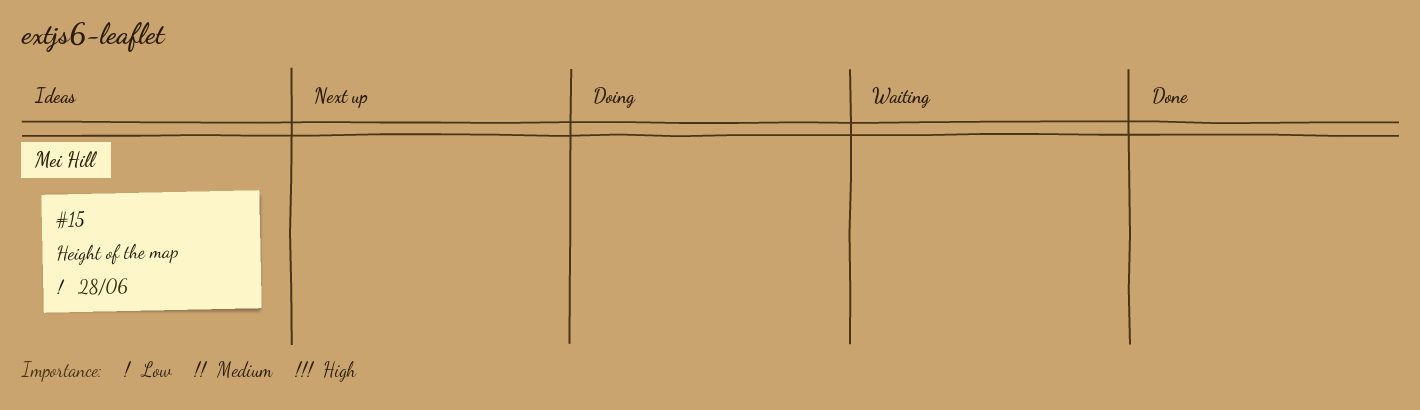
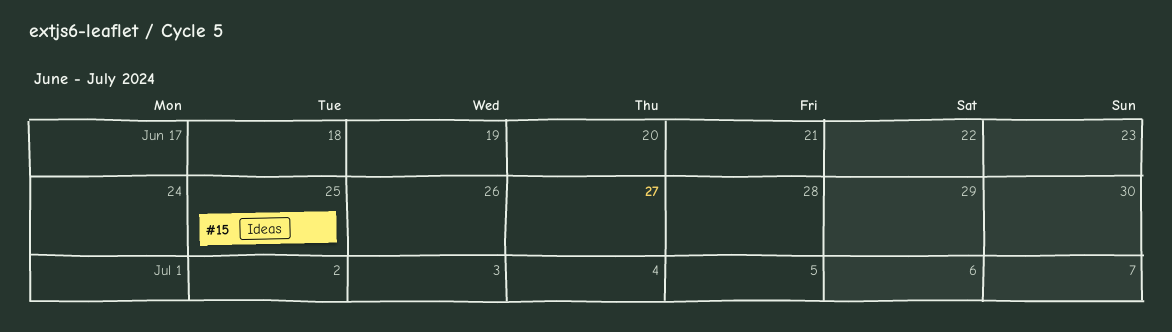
#15, due: Jun 28 -> Jun 25

